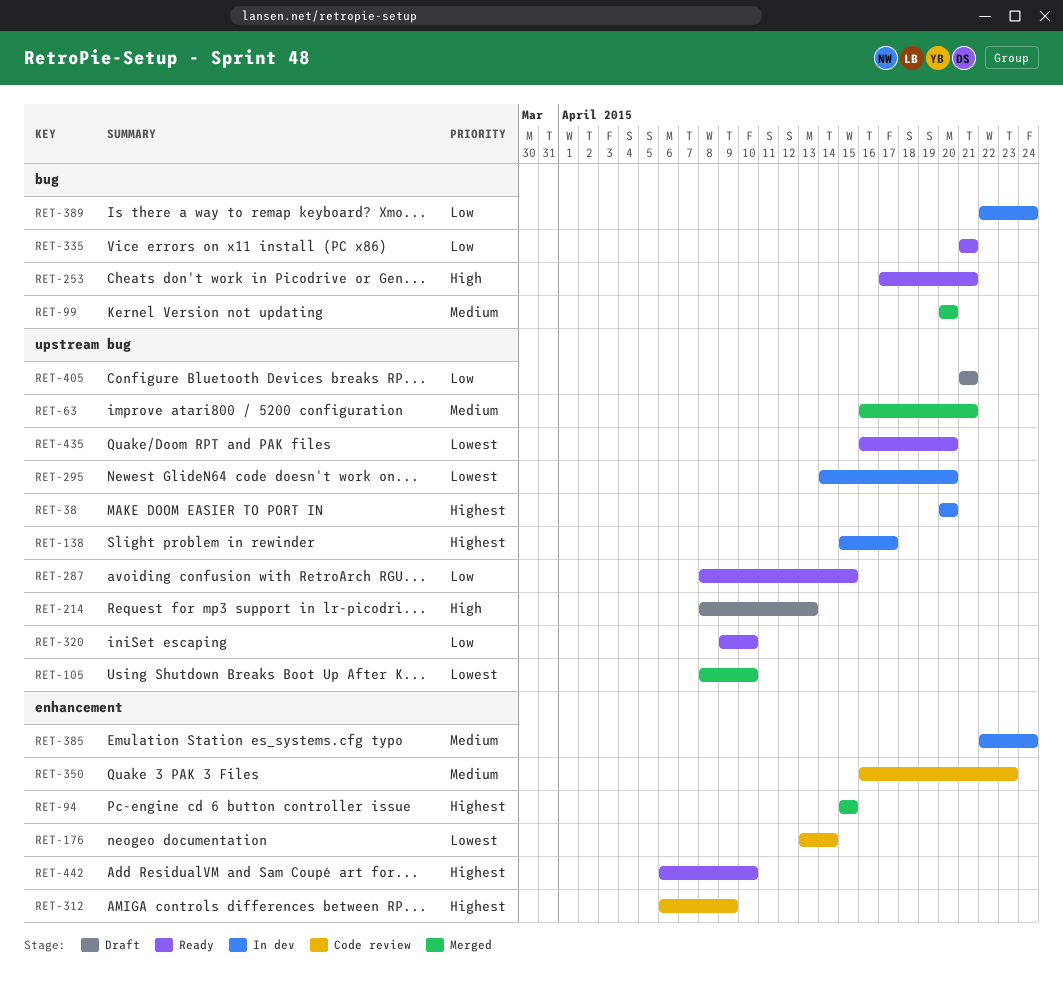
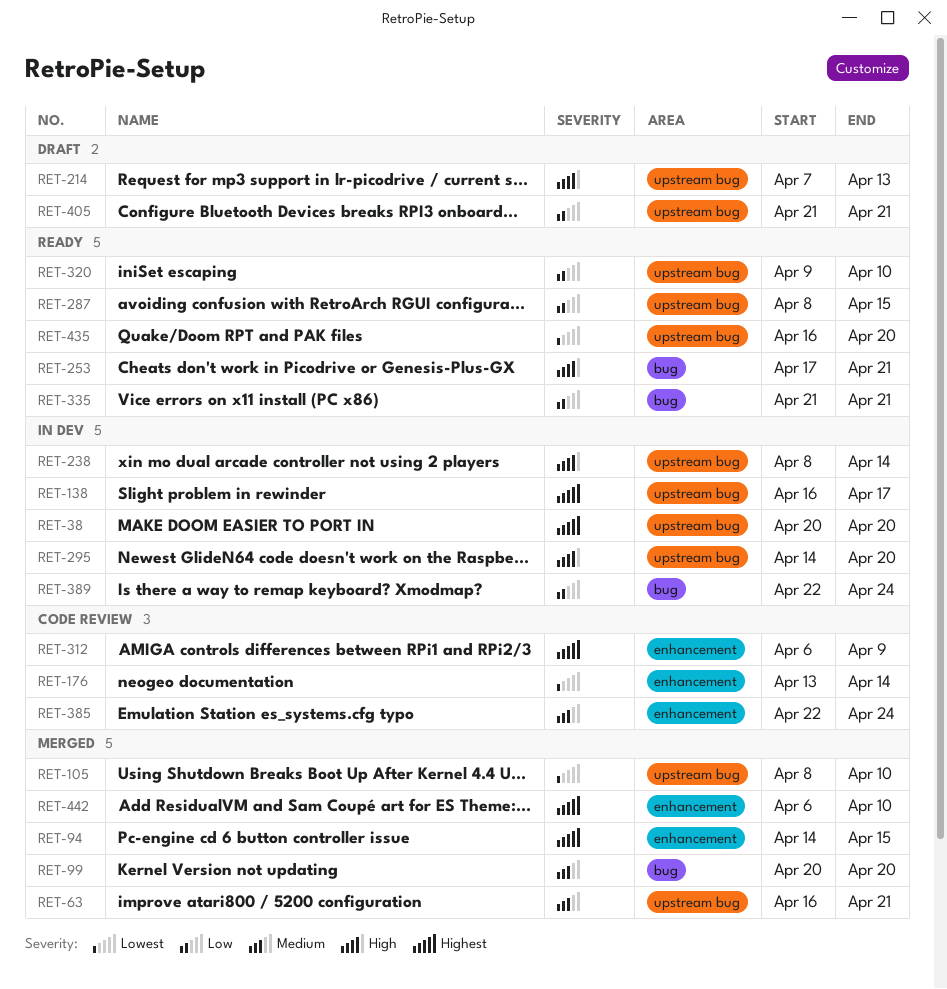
RET-94, start: Apr 15 -> Apr 14
RET-138, start: Apr 15 -> Apr 16
RET-214, start: Apr 8 -> Apr 7
RET-238: none -> present
RET-295, priority: Lowest -> High
RET-350: present -> none
RET-385, status: In dev -> Code review
RET-442, status: Ready -> Merged

